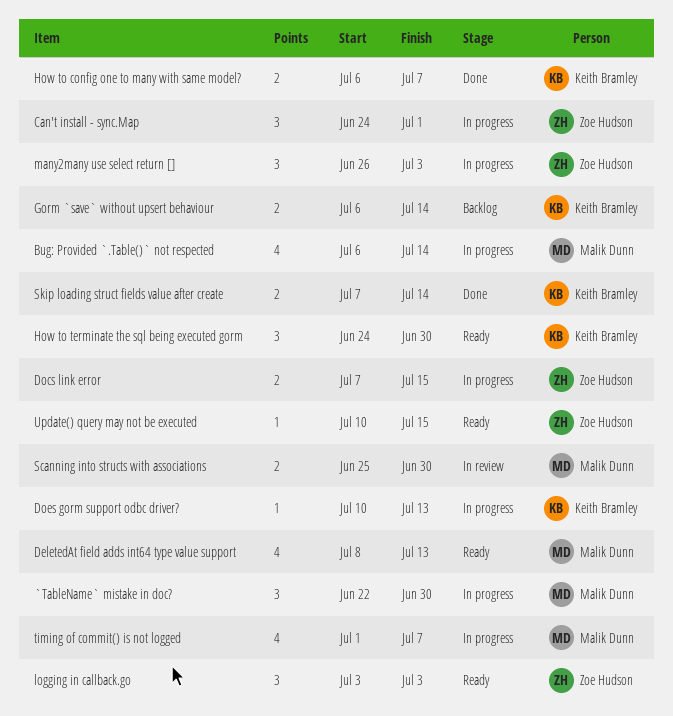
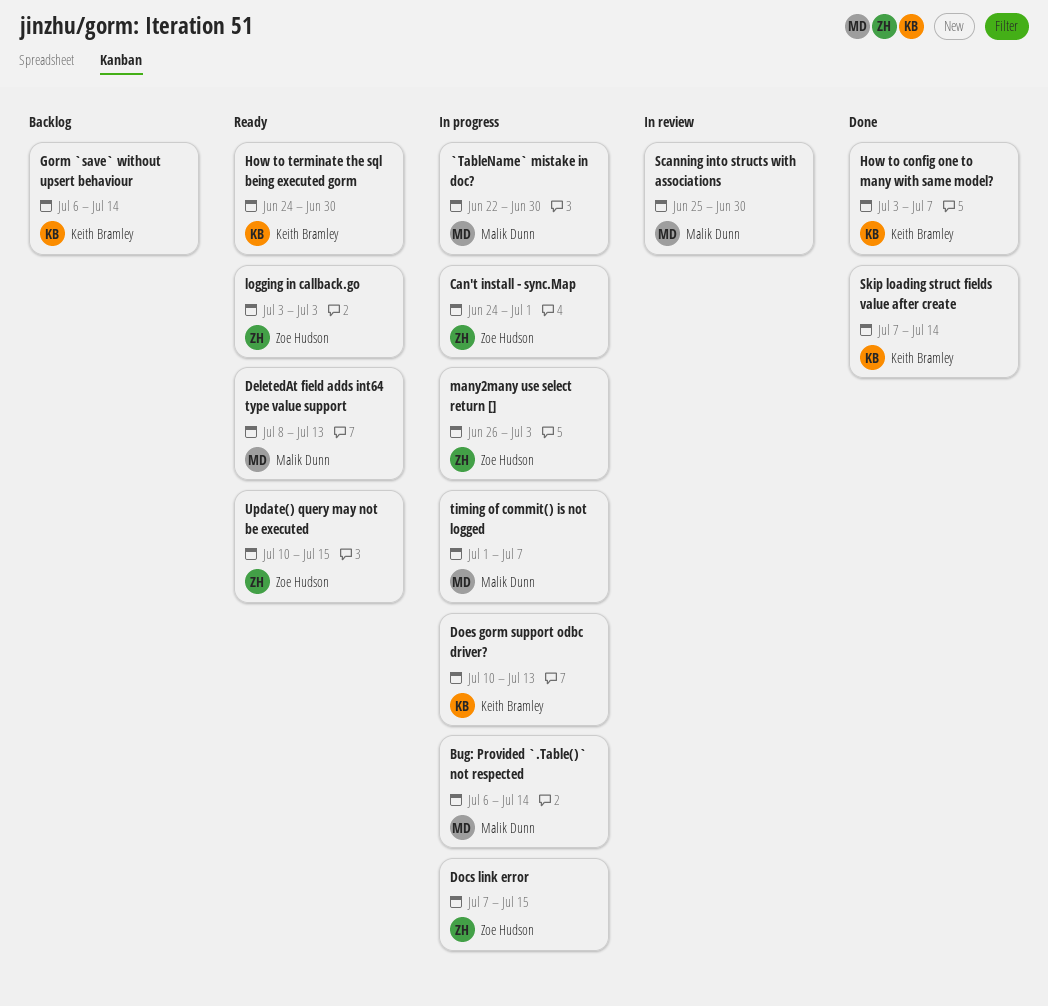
How to config one to many with same model?, start: Jul 6 -> Jul 3

